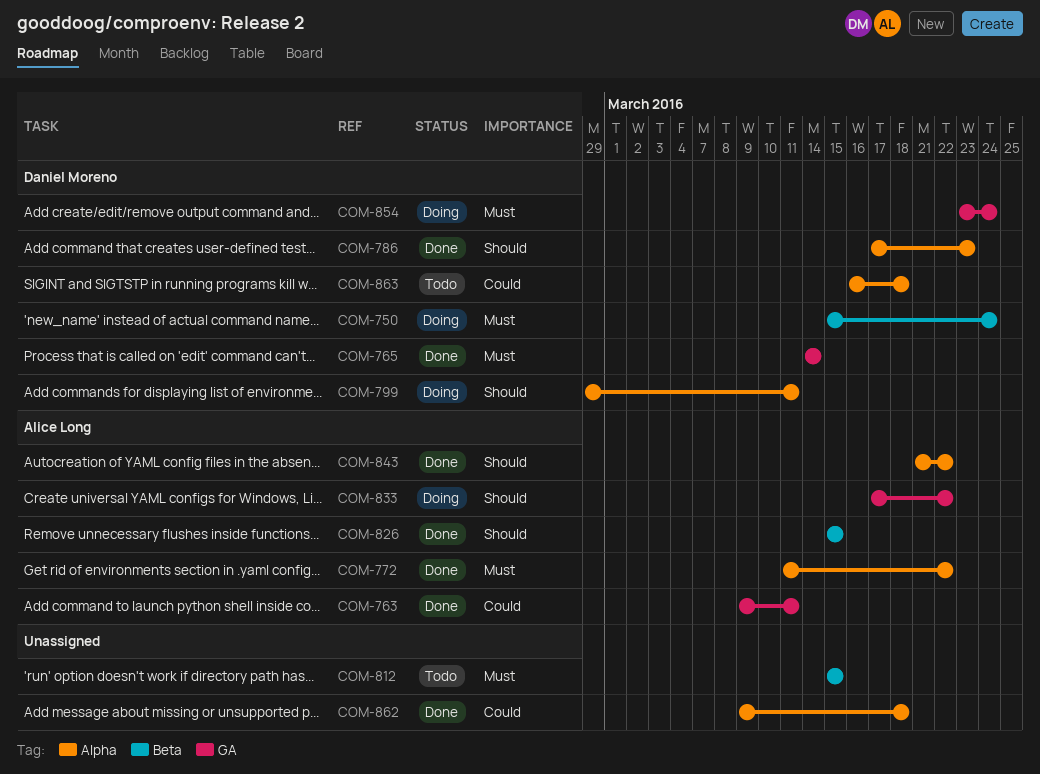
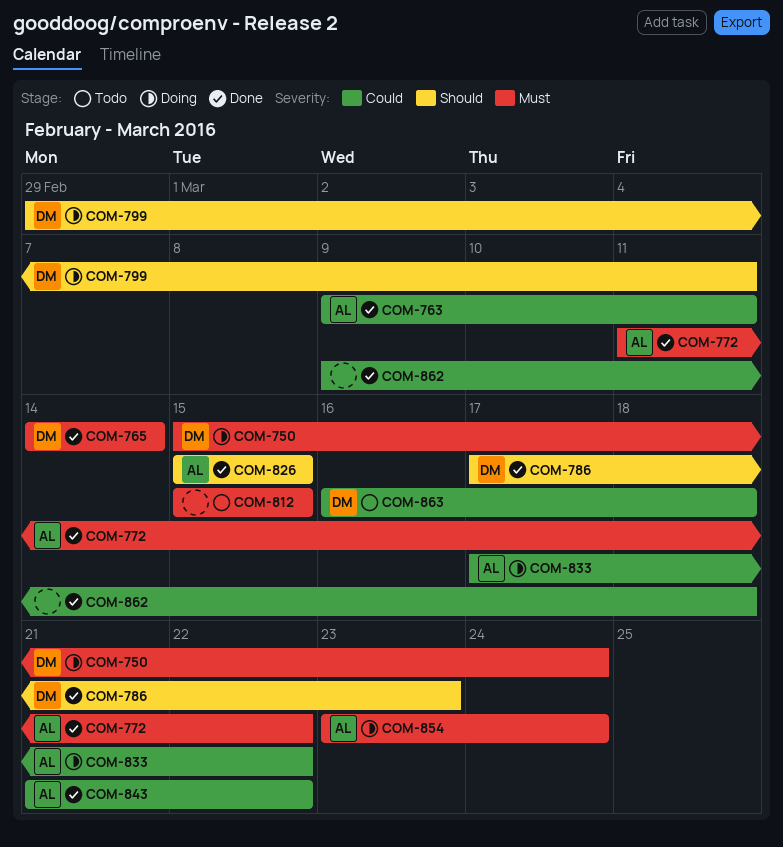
COM-833, priority: Should -> Could
COM-843, priority: Should -> Could
COM-854, owner: Daniel Moreno -> Alice Long

